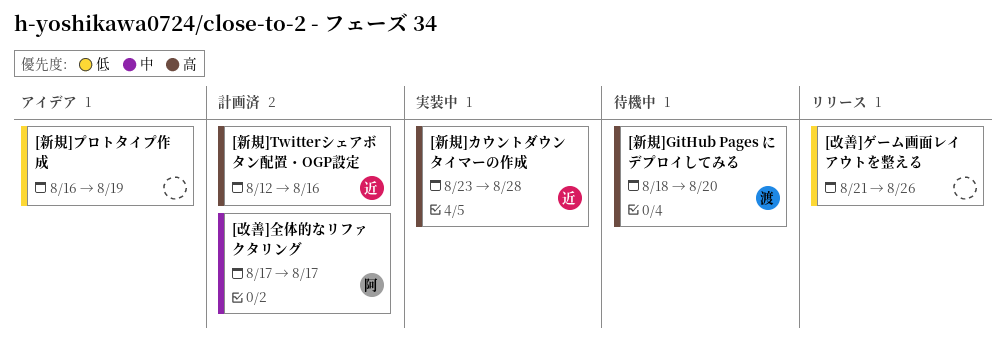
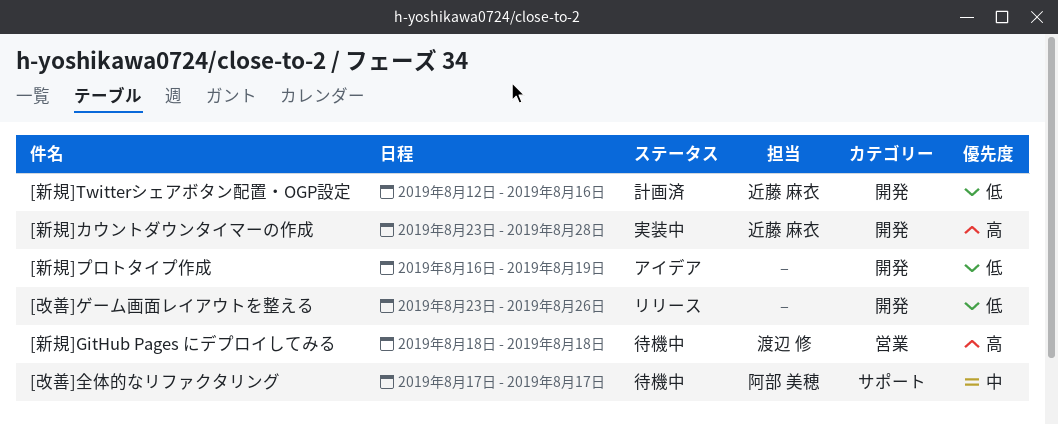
[改善]ゲーム画面レイアウトを整える, start: Aug 21 -> Aug 23
[改善]全体的なリファクタリング, status: 計画済 -> 待機中
[新規]GitHub Pages にデプロイしてみる, due: Aug 20 -> Aug 18
[新規]Twitterシェアボタン配置・OGP設定, priority: 高 -> 低

